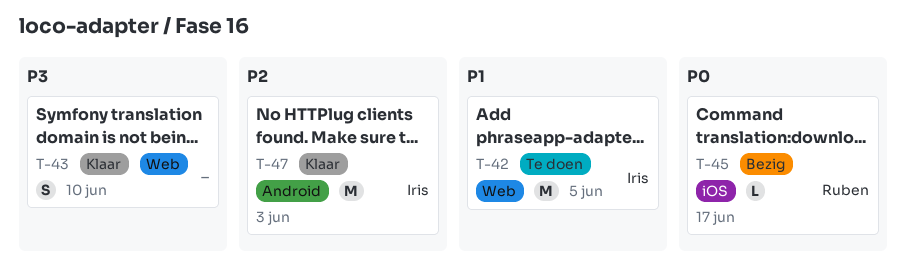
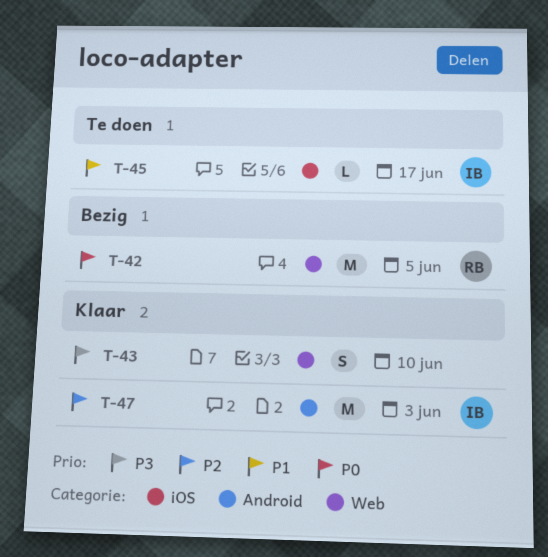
T-42, status: Te doen -> Bezig
T-42, owner: Iris -> Ruben
T-42, priority: P1 -> P0
T-45, status: Bezig -> Te doen
T-45, owner: Ruben -> Iris
T-45, priority: P0 -> P1

